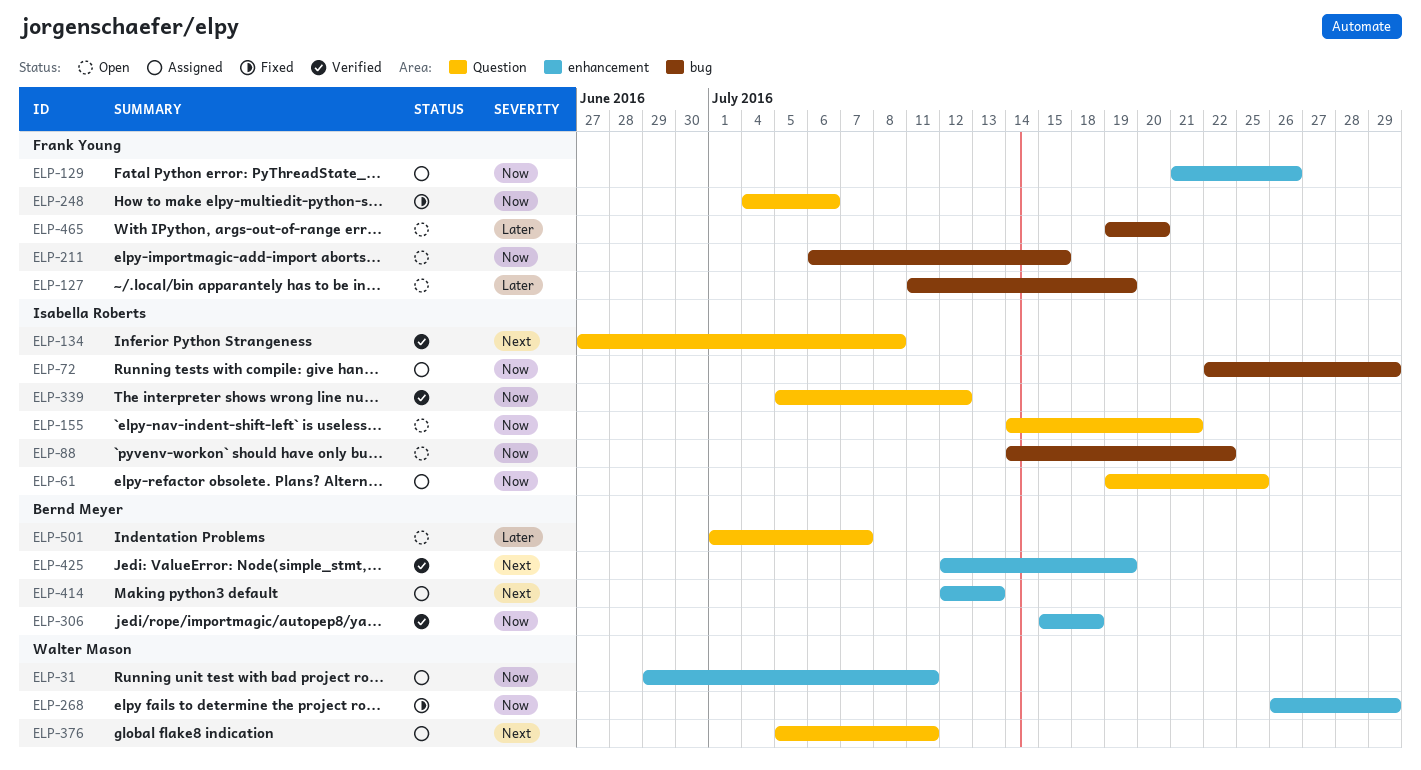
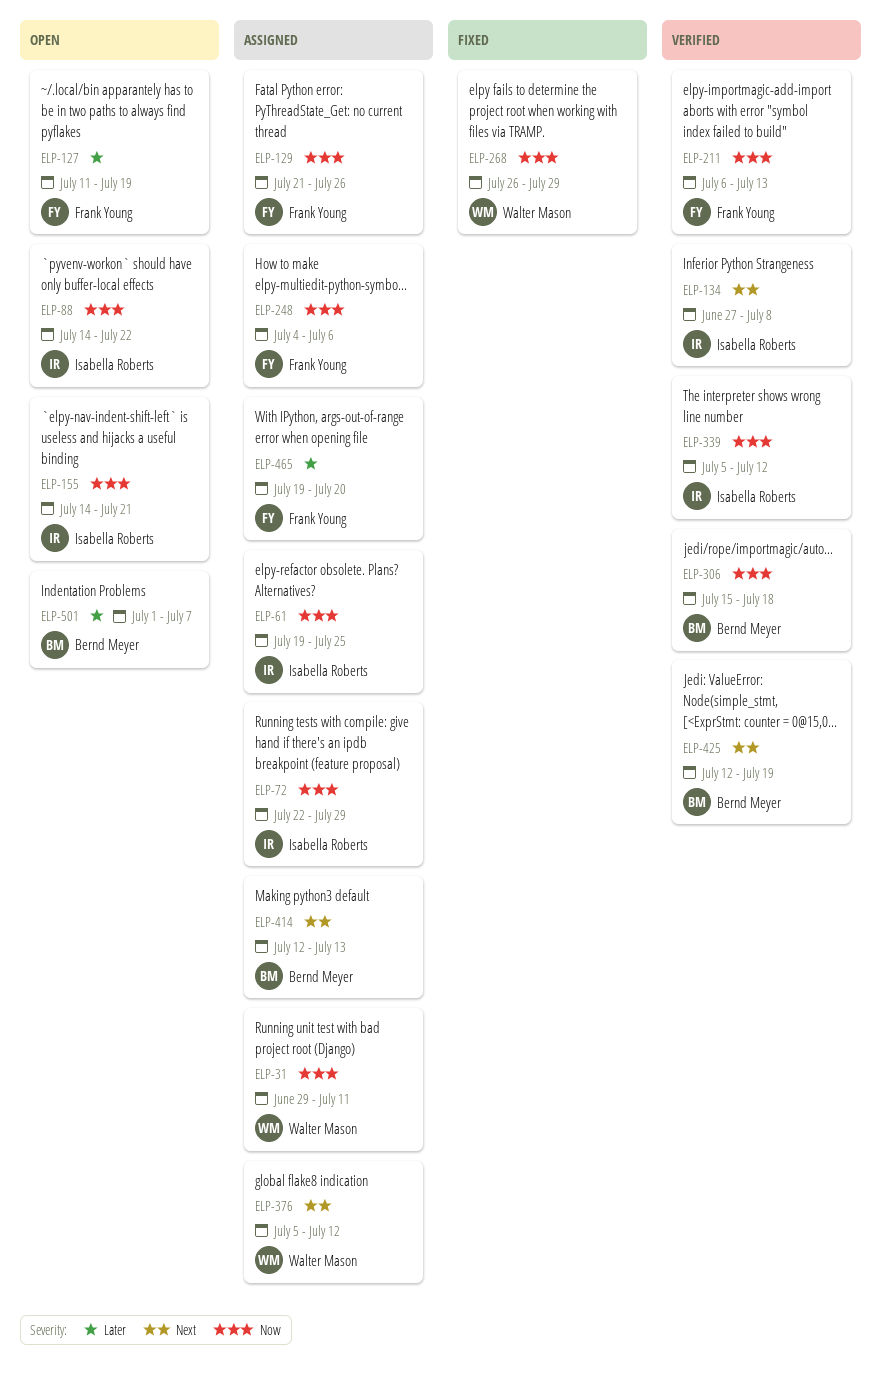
ELP-211, status: Open -> Verified
ELP-211, due: Jul 15 -> Jul 13
ELP-248, status: Fixed -> Assigned
ELP-376, due: Jul 11 -> Jul 12
ELP-465, status: Open -> Assigned

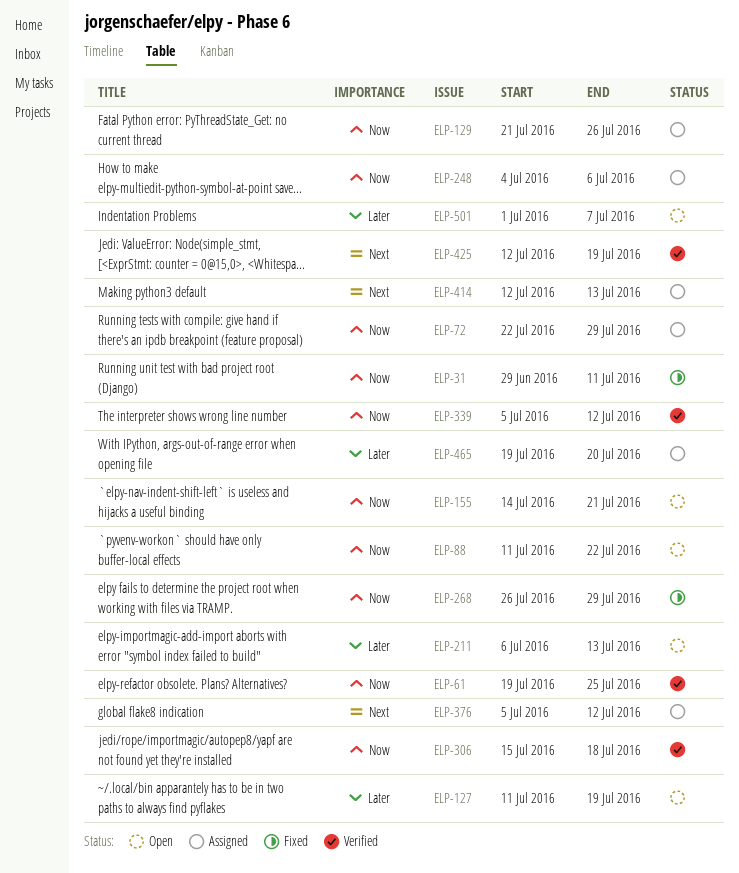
ELP-31, status: Assigned -> Fixed
ELP-61, status: Assigned -> Verified
ELP-88, start: Jul 14 -> Jul 11
ELP-134: present -> none
ELP-211, status: Verified -> Open
ELP-211, priority: Now -> Later

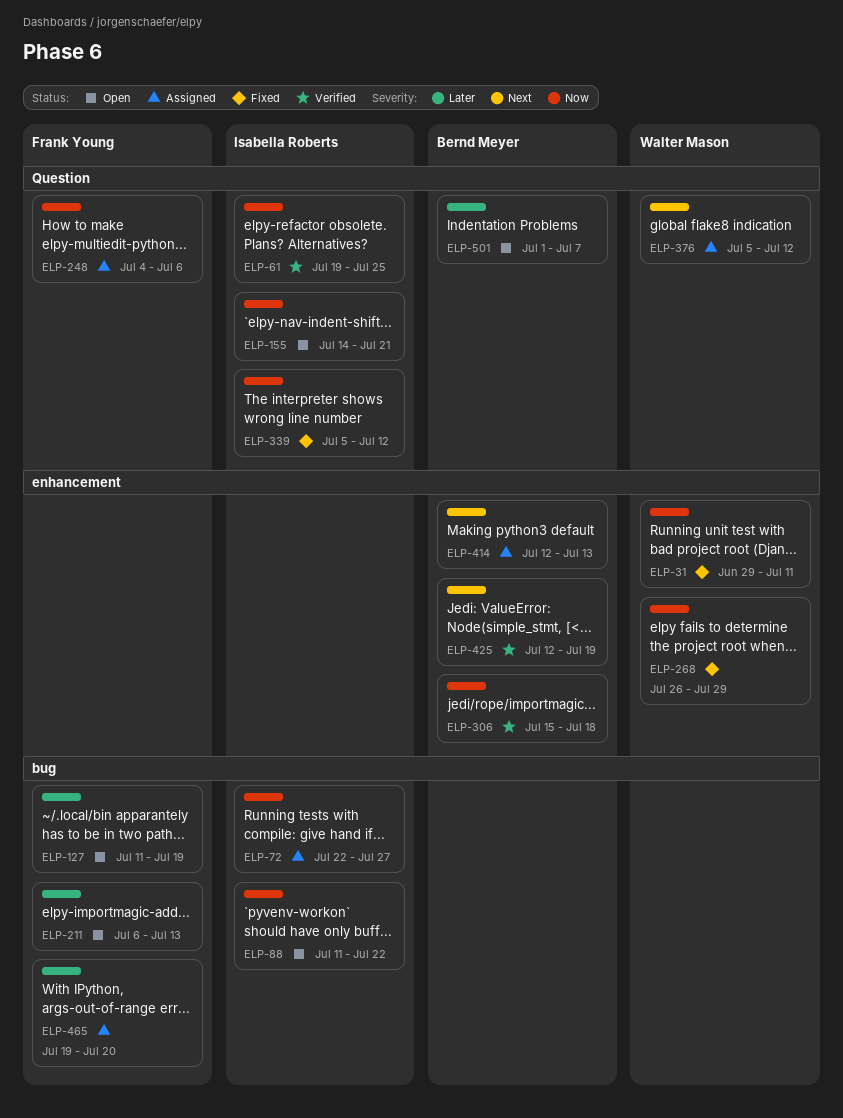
ELP-72, due: Jul 29 -> Jul 27
ELP-129: present -> none
ELP-339, status: Verified -> Fixed

